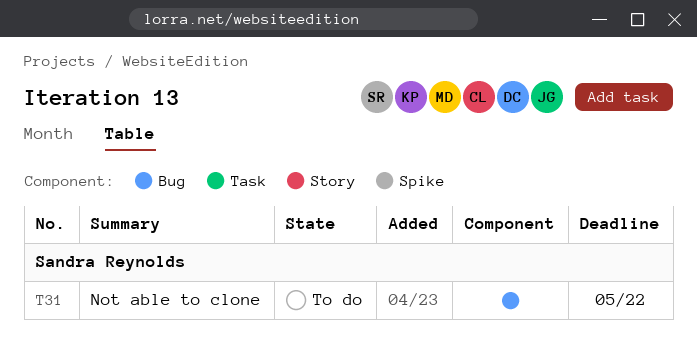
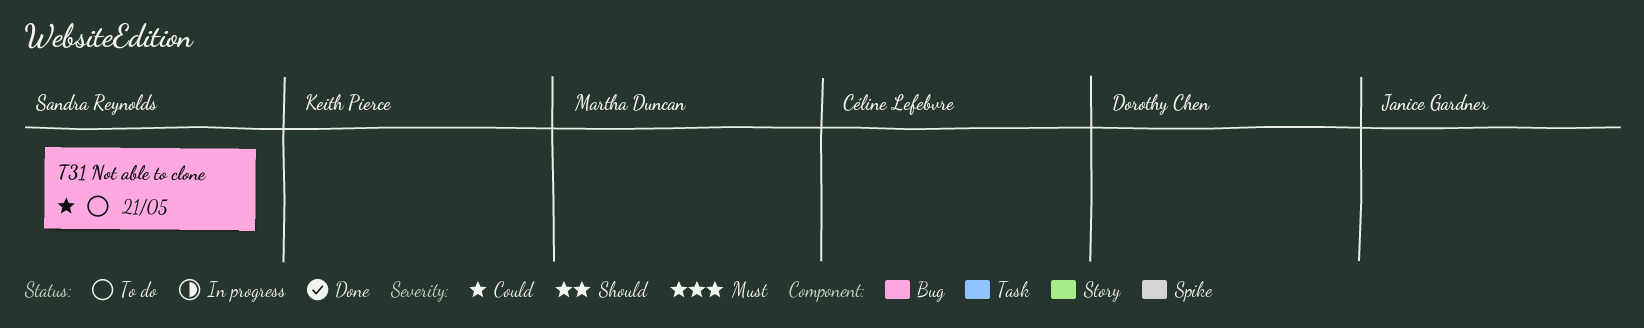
T31, due: May 22 -> May 21

